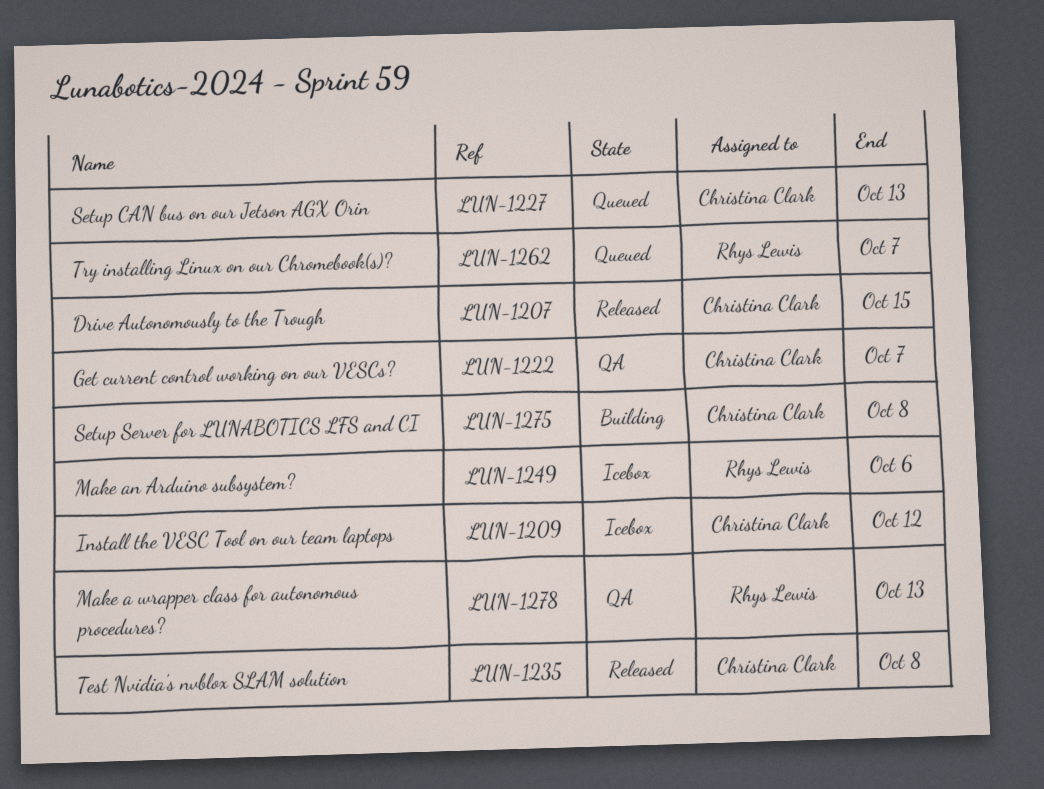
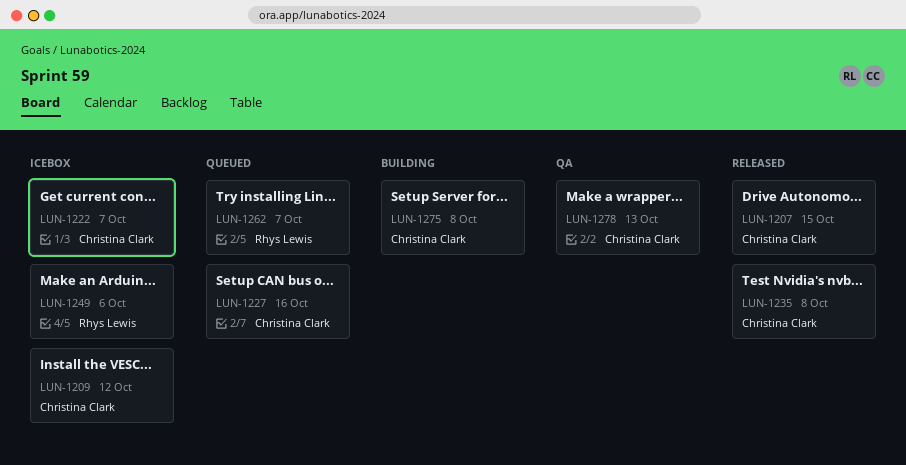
LUN-1222, status: QA -> Icebox
LUN-1227, due: Oct 13 -> Oct 16
LUN-1278, owner: Rhys Lewis -> Christina Clark

